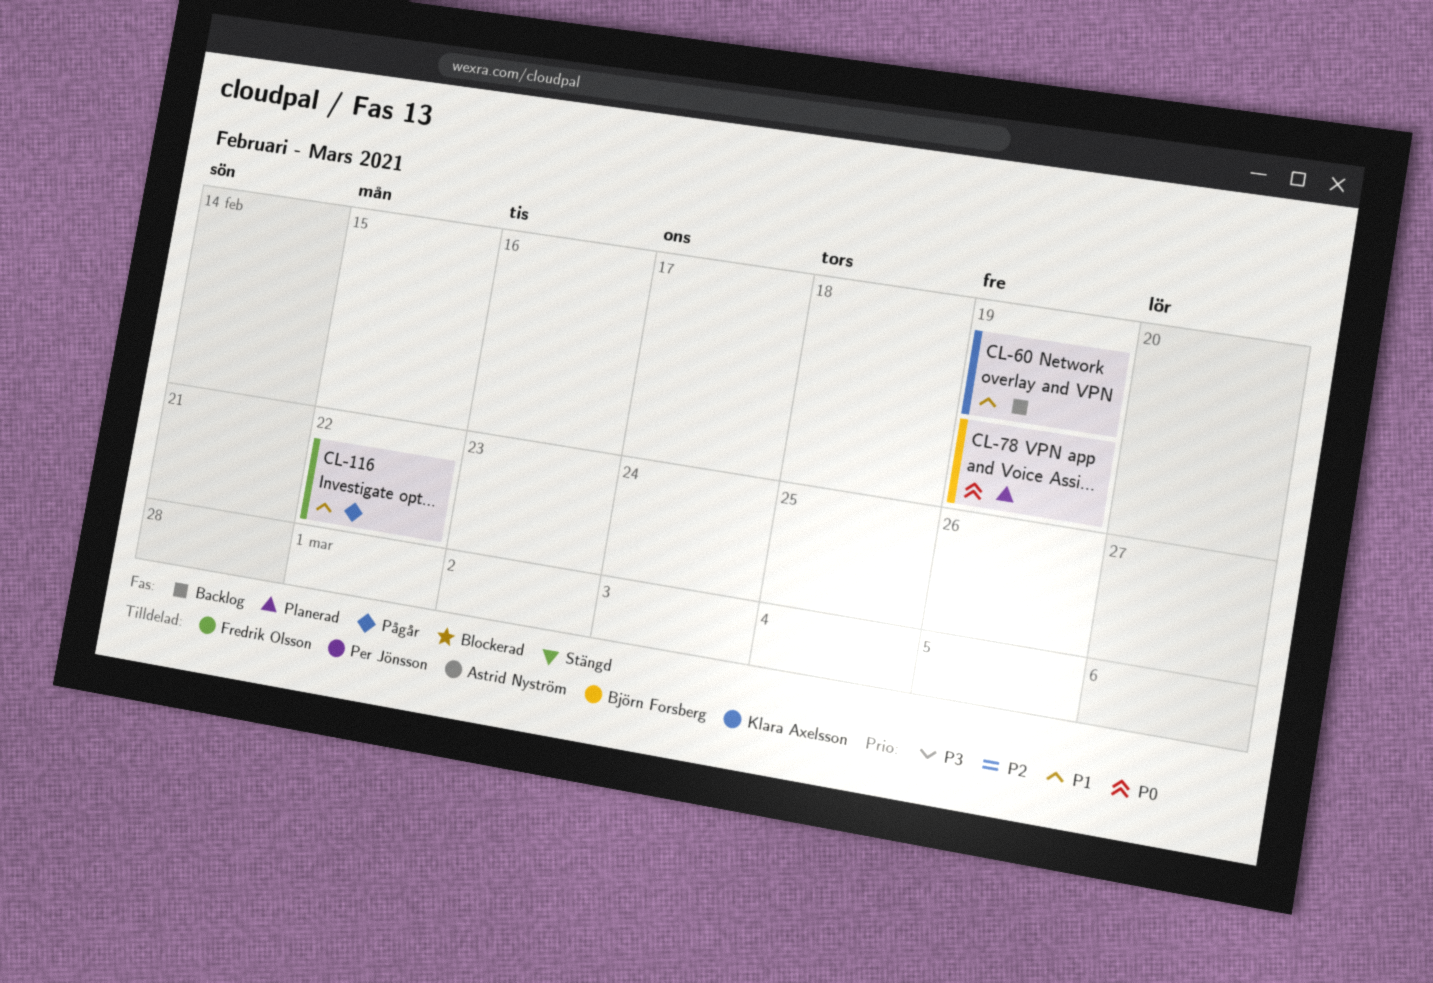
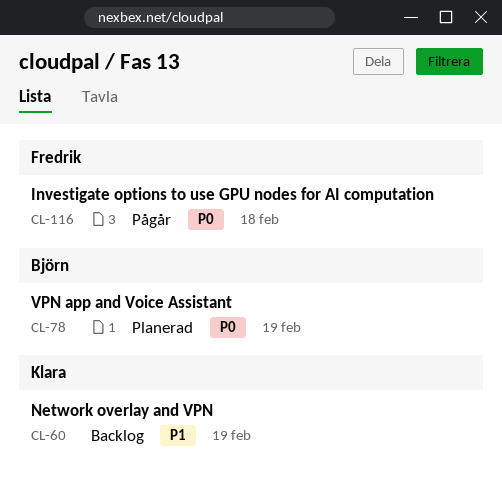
CL-116, priority: P1 -> P0
CL-116, due: Feb 22 -> Feb 18

